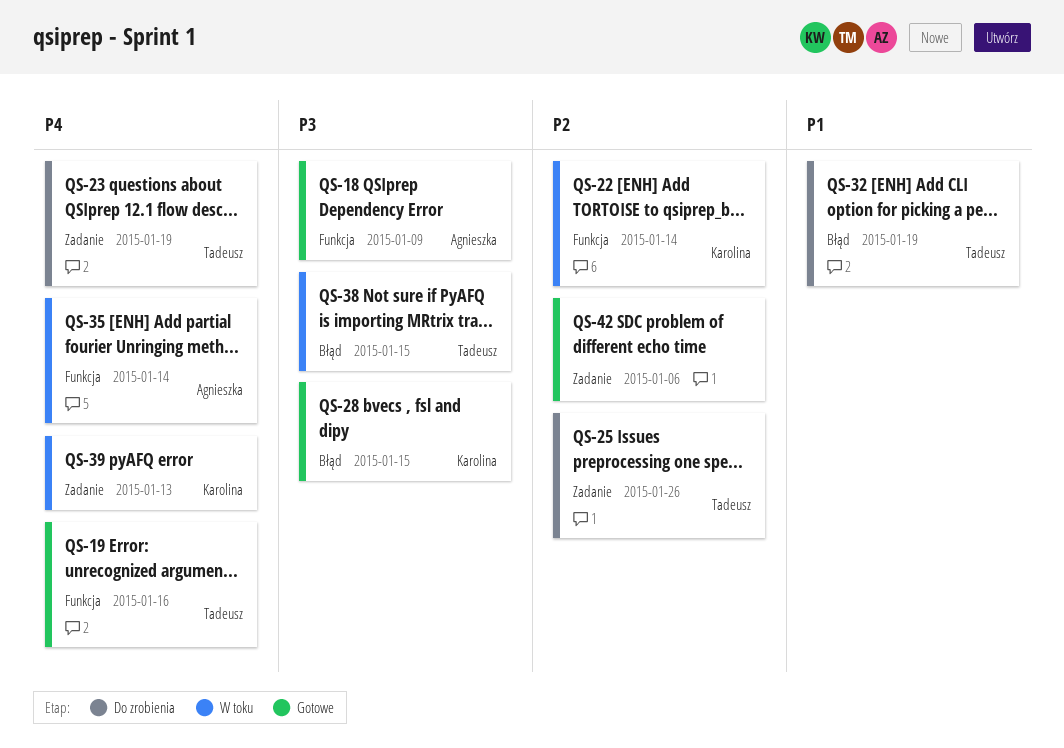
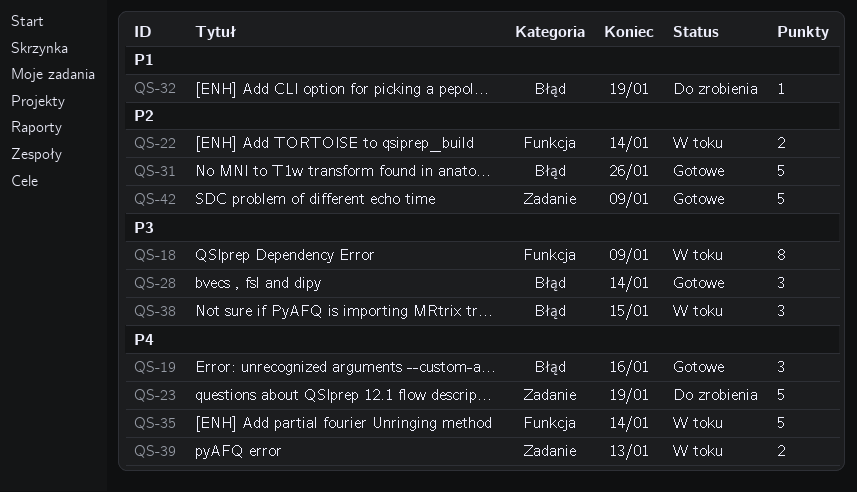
QS-18, status: Gotowe -> W toku
QS-19, label: Funkcja -> Błąd
QS-25: present -> none
QS-28, due: Jan 15 -> Jan 14
QS-31: none -> present
QS-42, due: Jan 6 -> Jan 9

